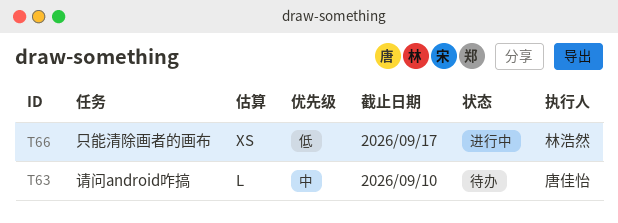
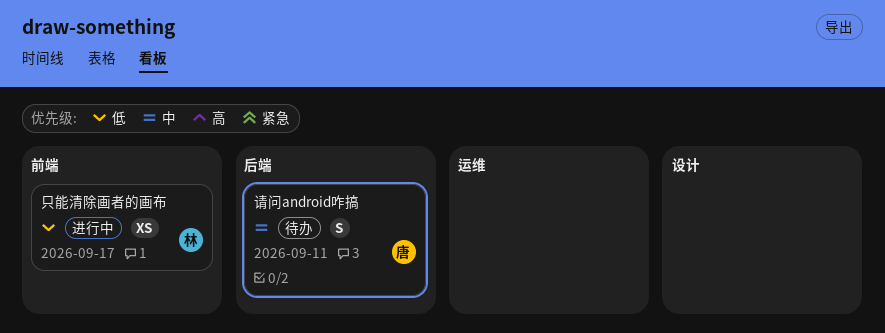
请问android咋搞, estimate: L -> S
请问android咋搞, due: Sep 10 -> Sep 11

